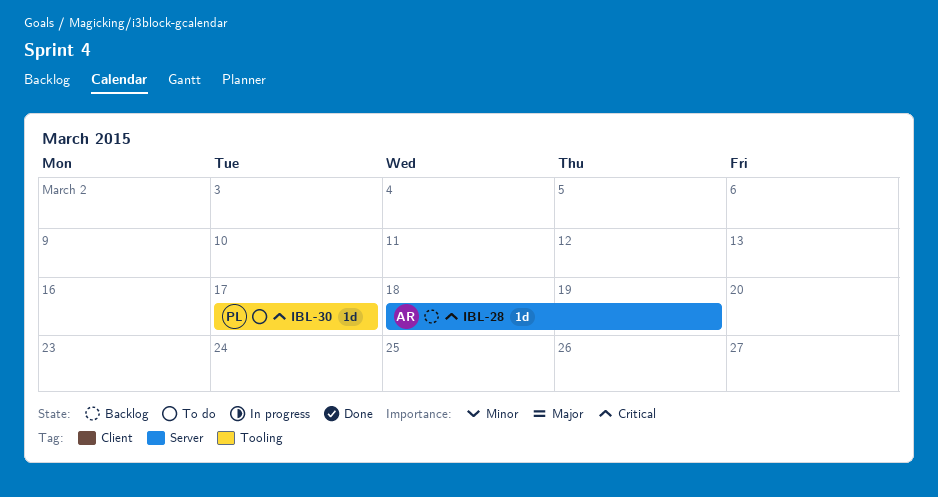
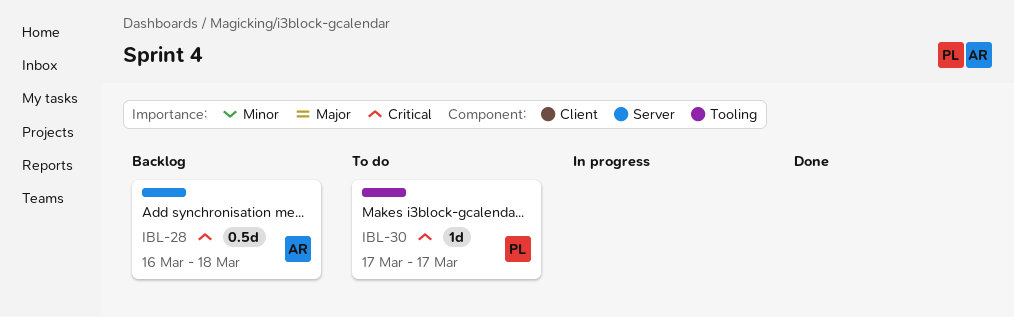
IBL-28, estimate: 1d -> 0.5d
IBL-28, start: Mar 18 -> Mar 16
IBL-28, due: Mar 19 -> Mar 18

